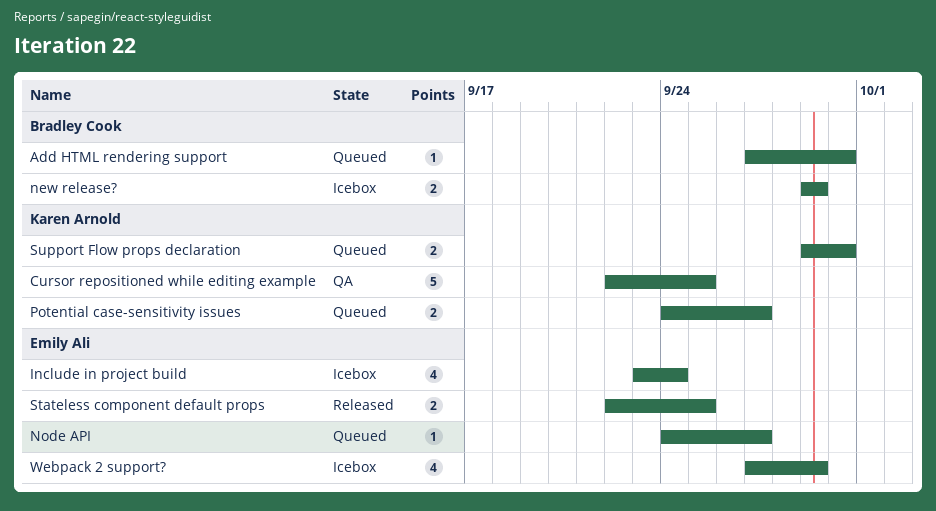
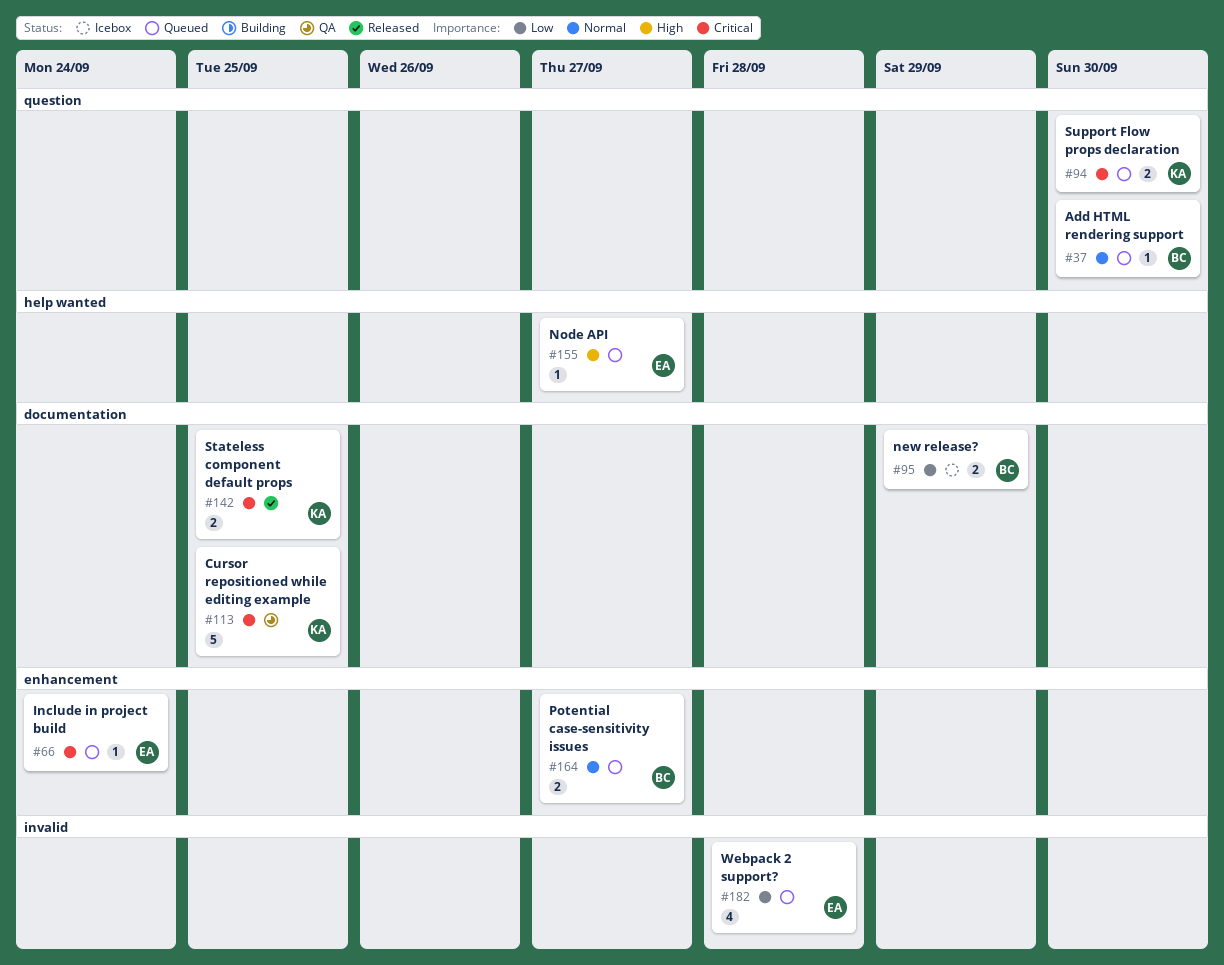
Include in project build, status: Icebox -> Queued
Include in project build, estimate: 4 -> 1
Potential case-sensitivity issues, owner: Karen Arnold -> Bradley Cook
Stateless component default props, owner: Emily Ali -> Karen Arnold
Webpack 2 support?, status: Icebox -> Queued
Webpack 2 support?, due: Sep 29 -> Sep 28

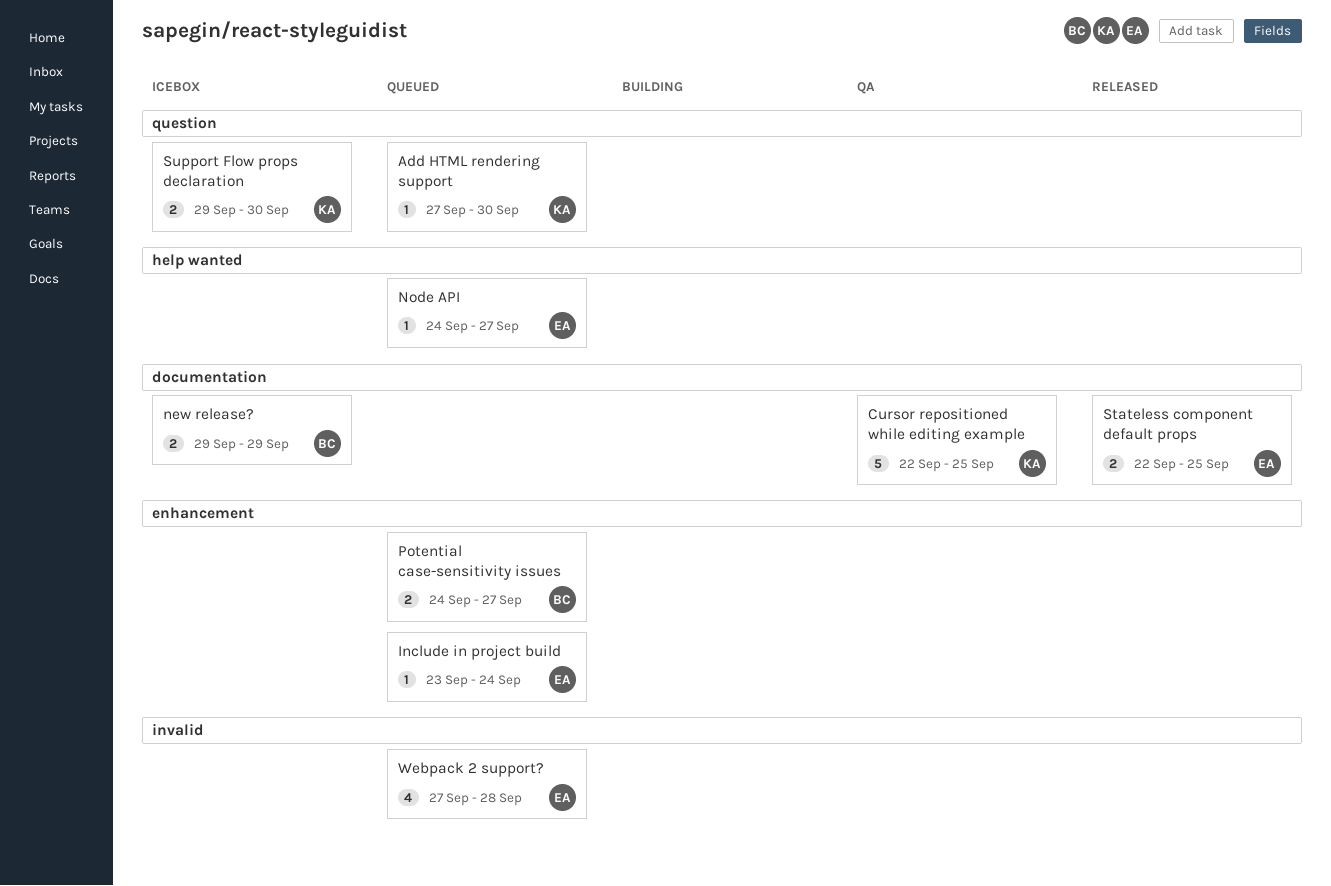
Add HTML rendering support, owner: BC -> KA
Stateless component default props, owner: KA -> EA
Support Flow props declaration, status: Queued -> Icebox

